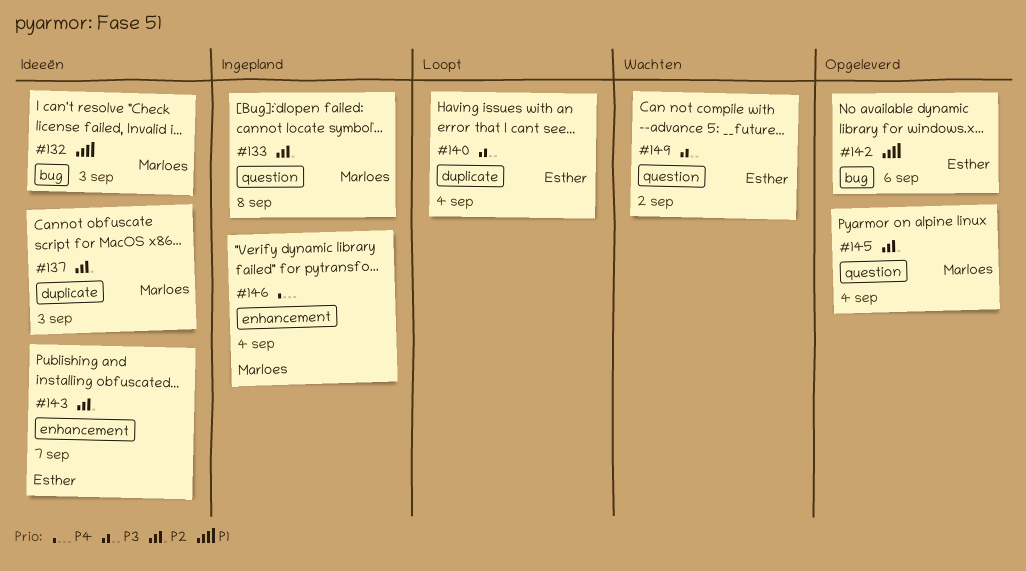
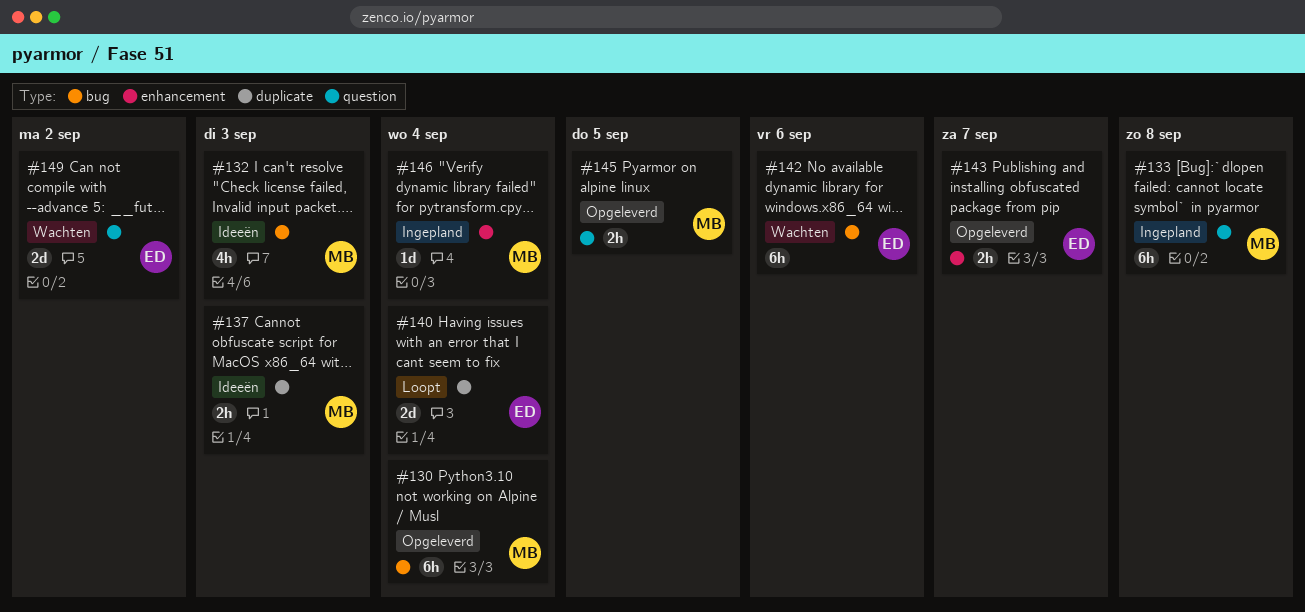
#130: none -> present
#142, status: Opgeleverd -> Wachten
#143, status: Ideeën -> Opgeleverd
#145, due: Sep 4 -> Sep 5

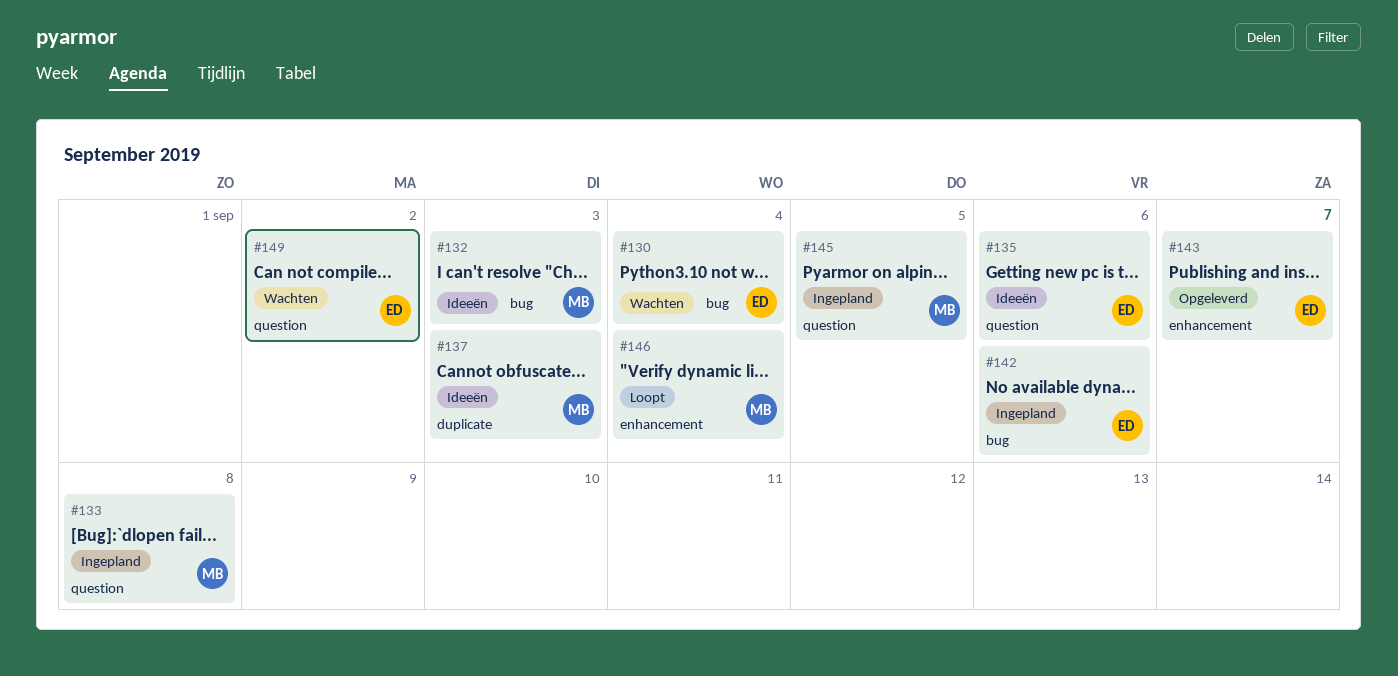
#130, status: Opgeleverd -> Wachten
#130, owner: MB -> ED
#135: none -> present
#140: present -> none
#142, status: Wachten -> Ingepland
#145, status: Opgeleverd -> Ingepland
#146, status: Ingepland -> Loopt

